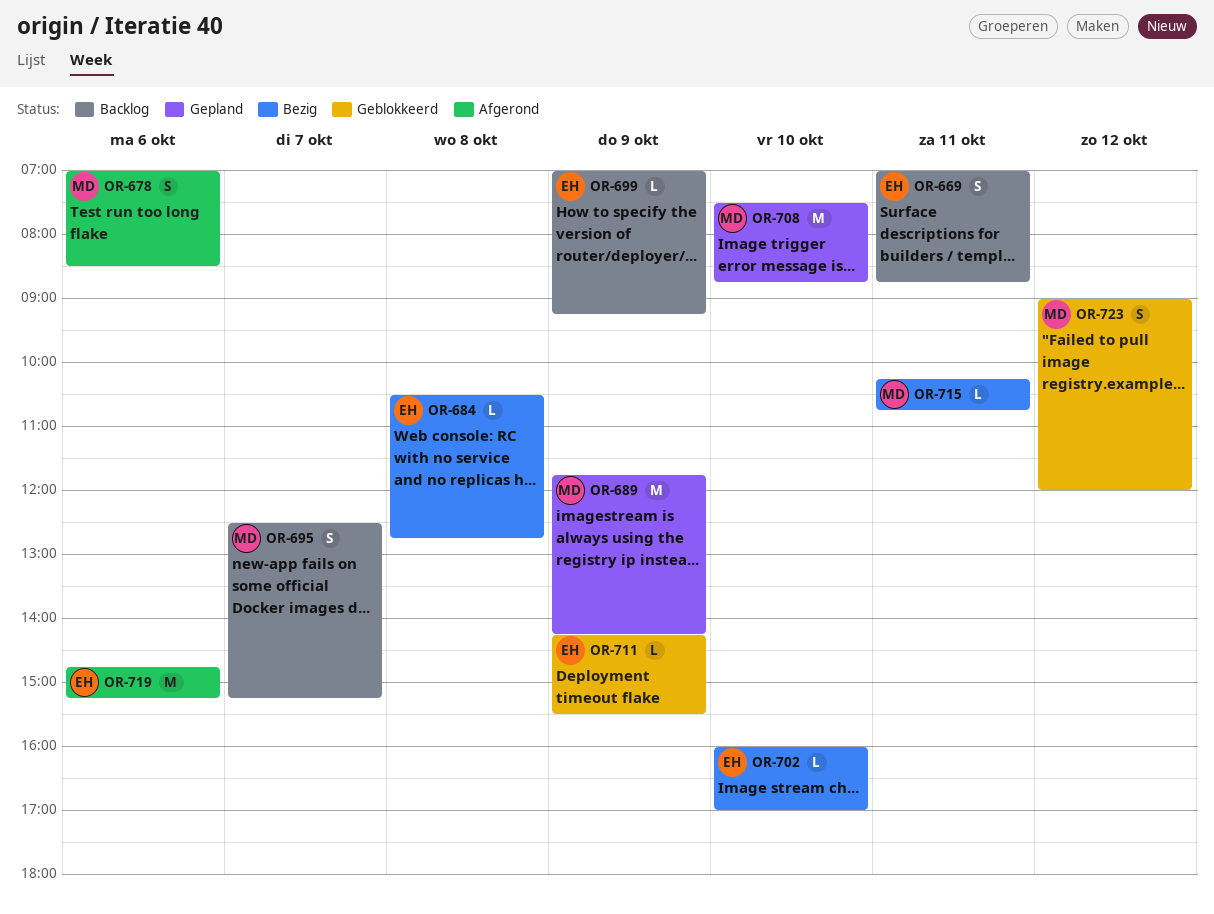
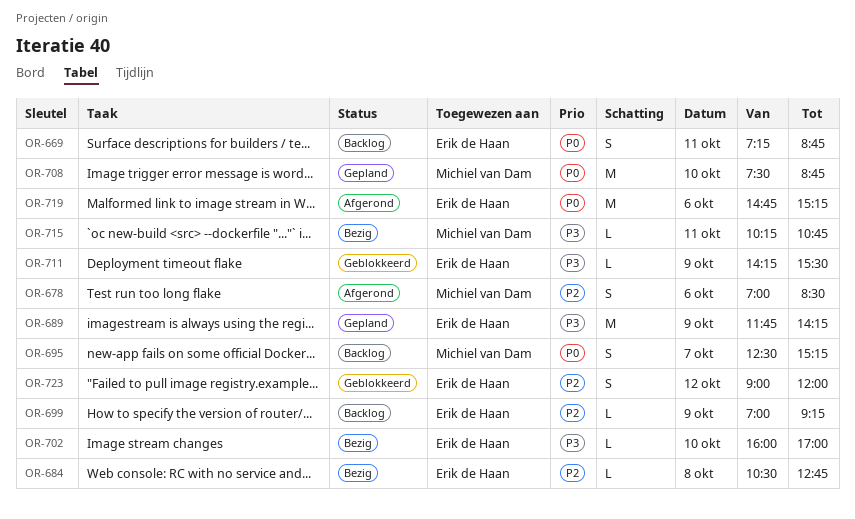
OR-669, begins: 07:00 -> 07:15
OR-689, owner: Michiel van Dam -> Erik de Haan
OR-723, owner: Michiel van Dam -> Erik de Haan

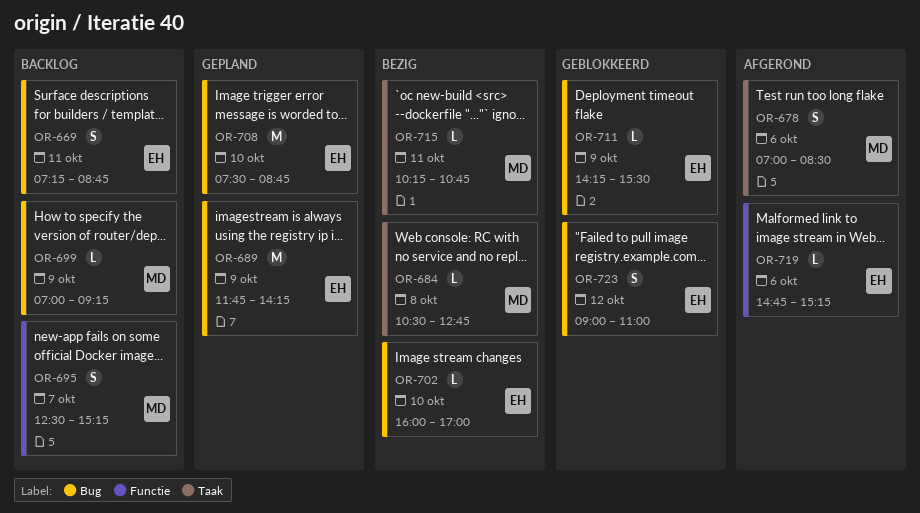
OR-684, owner: Erik de Haan -> Michiel van Dam
OR-699, owner: Erik de Haan -> Michiel van Dam
OR-708, owner: Michiel van Dam -> Erik de Haan
OR-719, estimate: M -> L
OR-723, ends: 12:00 -> 11:00

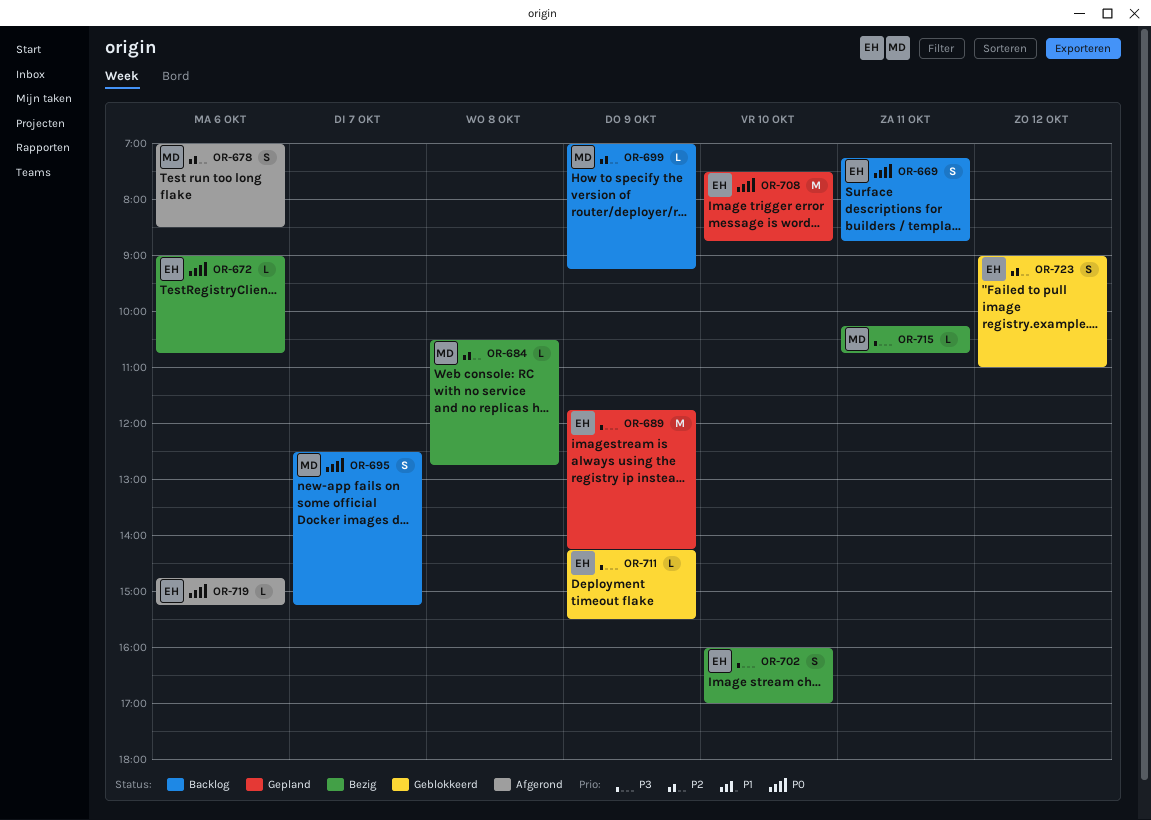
OR-672: none -> present
OR-702, estimate: L -> S

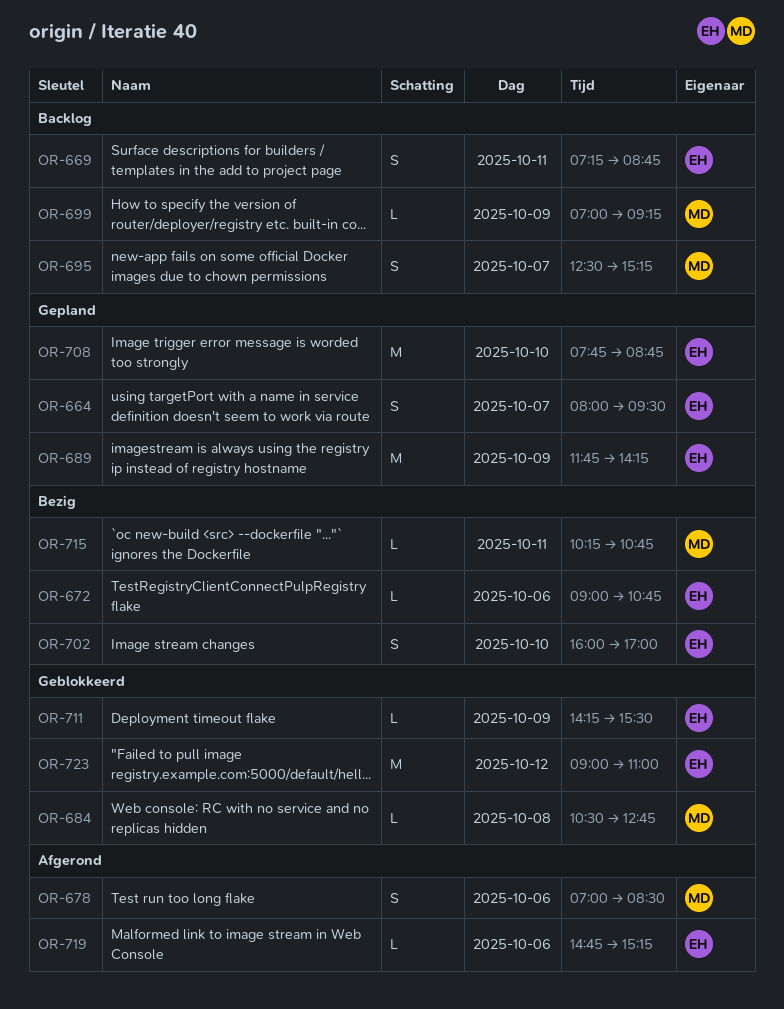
OR-664: none -> present
OR-684, status: Bezig -> Geblokkeerd
OR-708, begins: 07:30 -> 07:45
OR-723, estimate: S -> M

